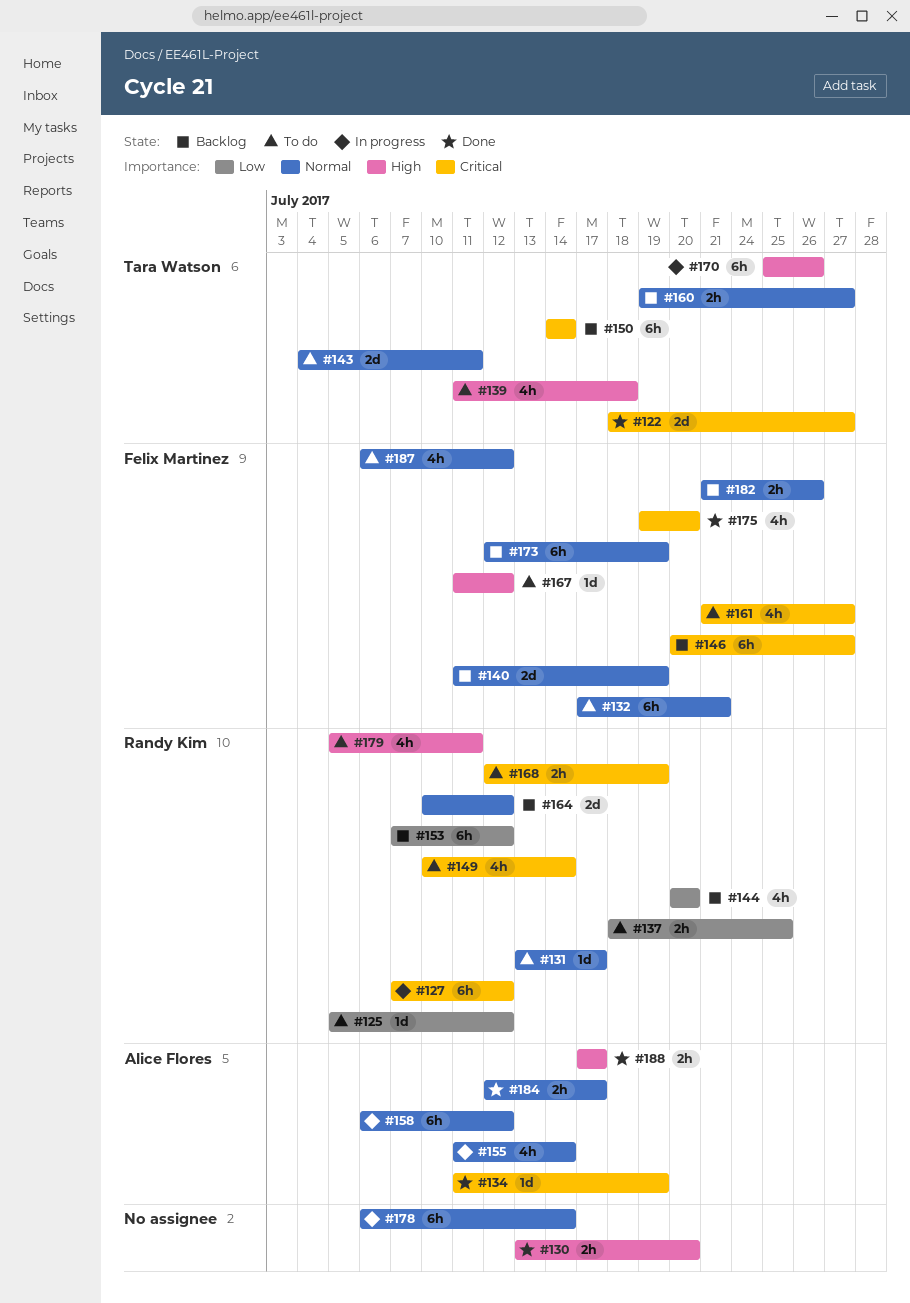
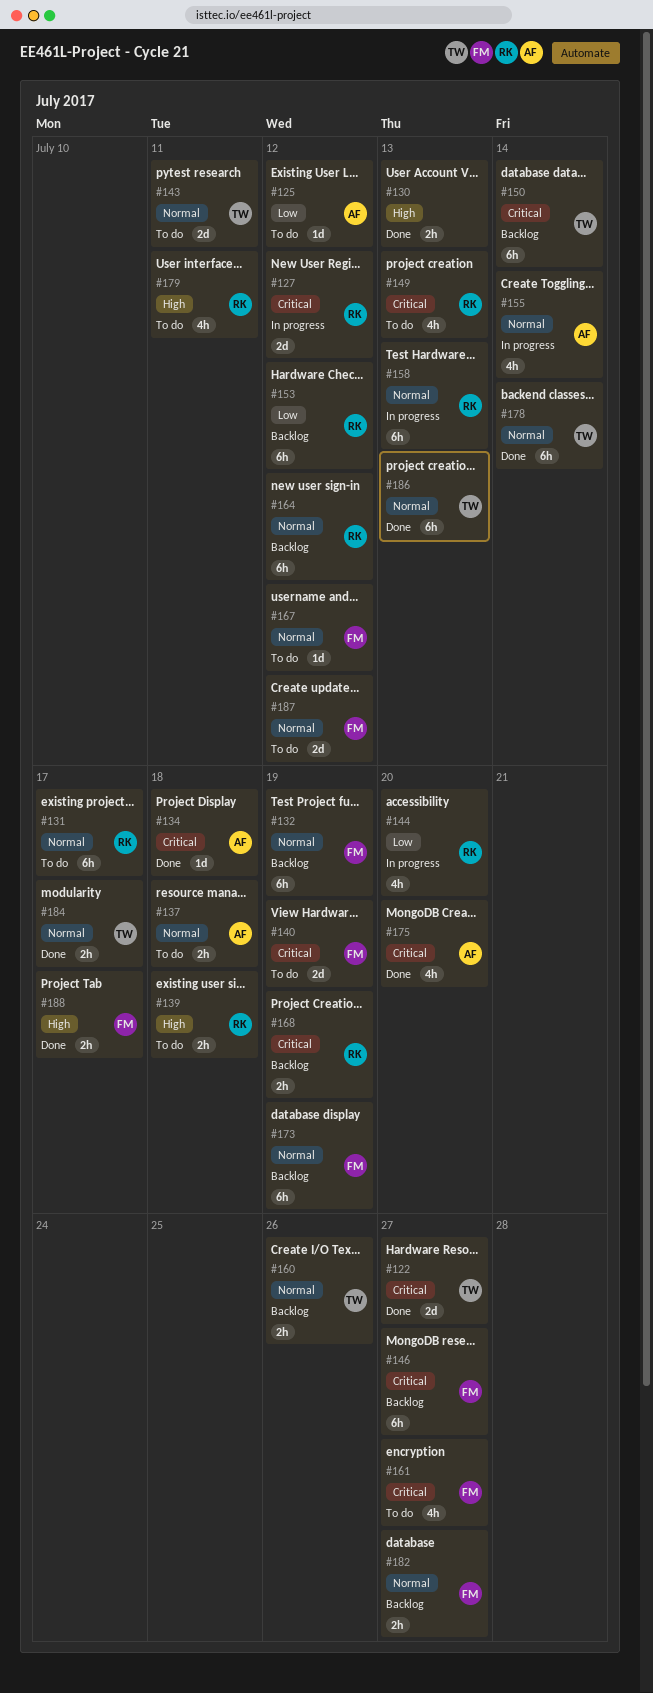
#125, owner: Randy Kim -> Alice Flores
#127, estimate: 6h -> 2d
#130, due: Jul 20 -> Jul 13
#131, estimate: 1d -> 6h
#132, status: To do -> Backlog
#132, due: Jul 21 -> Jul 19
#134, due: Jul 19 -> Jul 18
#137, owner: Randy Kim -> Alice Flores
#137, priority: Low -> Normal
#137, due: Jul 25 -> Jul 18
#139, owner: Tara Watson -> Randy Kim
#139, estimate: 4h -> 2h
#140, status: Backlog -> To do
#140, priority: Normal -> Critical
#144, status: Backlog -> In progress
#149, due: Jul 14 -> Jul 13
#158, owner: Alice Flores -> Randy Kim
#158, due: Jul 12 -> Jul 13
#160, due: Jul 27 -> Jul 26
#164, estimate: 2d -> 6h
#167, priority: High -> Normal
#168, status: To do -> Backlog
#170: present -> none
#175, owner: Felix Martinez -> Alice Flores
#178, status: In progress -> Done
#178, owner: none -> Tara Watson
#182, due: Jul 26 -> Jul 27
#184, owner: Alice Flores -> Tara Watson
#186: none -> present
#187, estimate: 4h -> 2d
#188, owner: Alice Flores -> Felix Martinez

